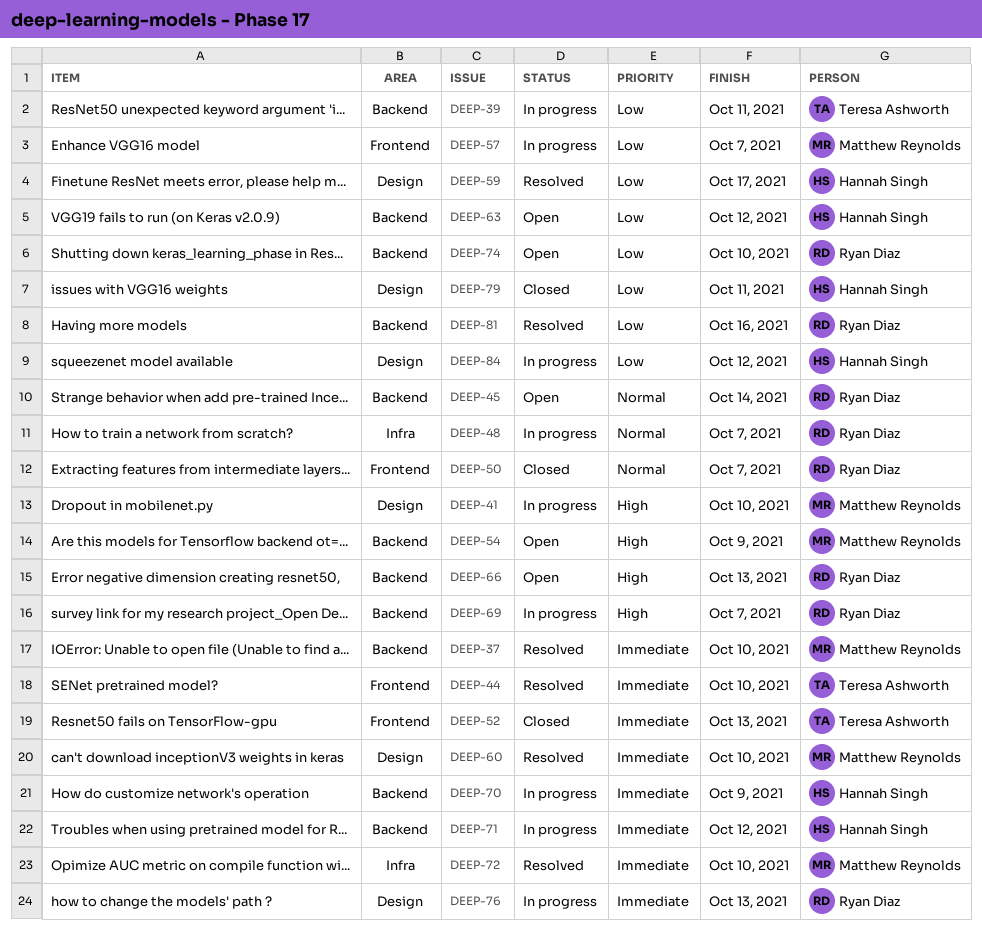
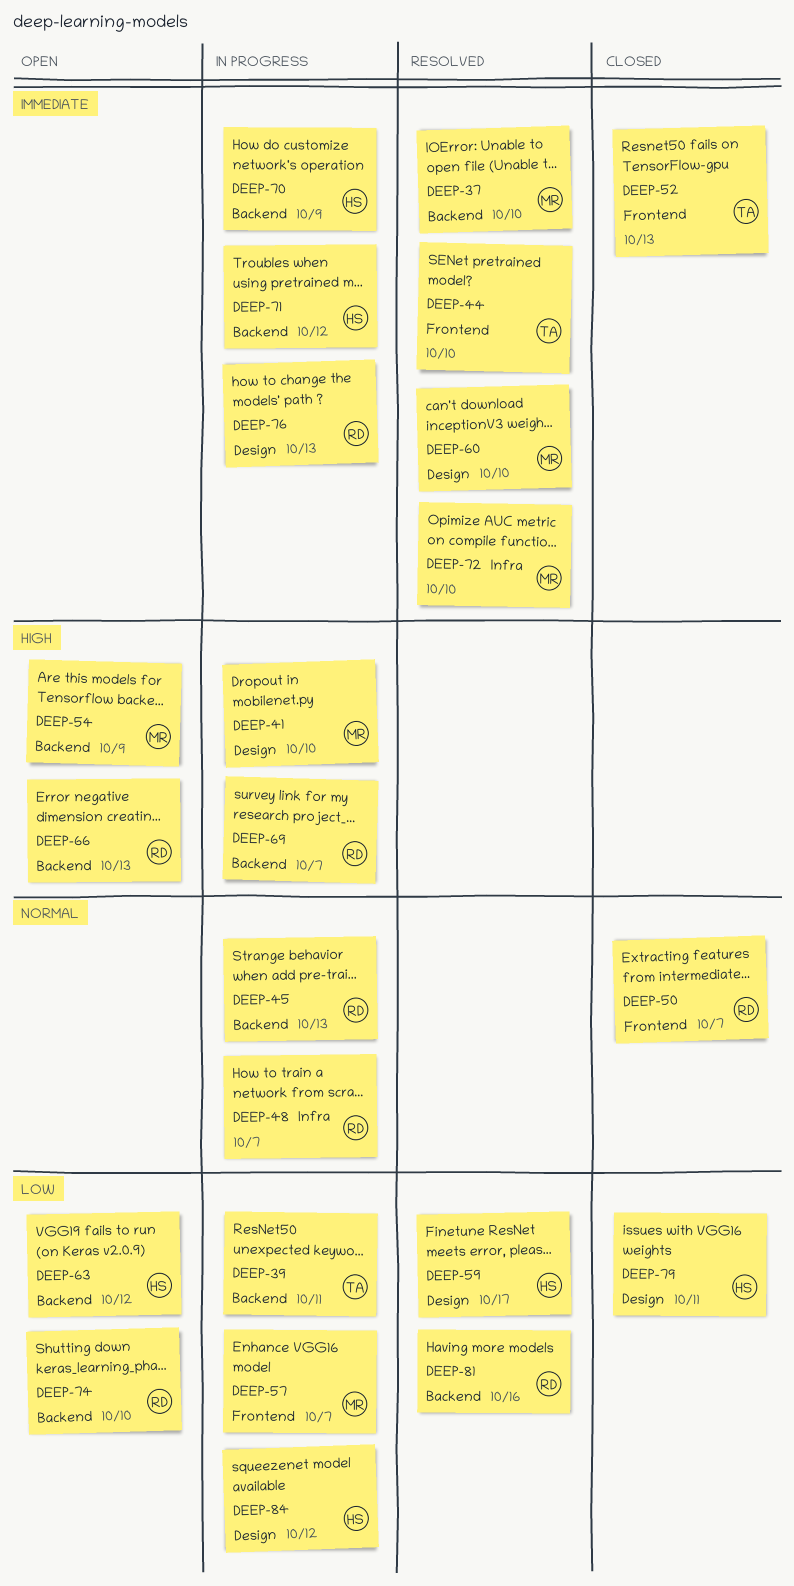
DEEP-45, status: Open -> In progress
DEEP-45, due: Oct 14 -> Oct 13

